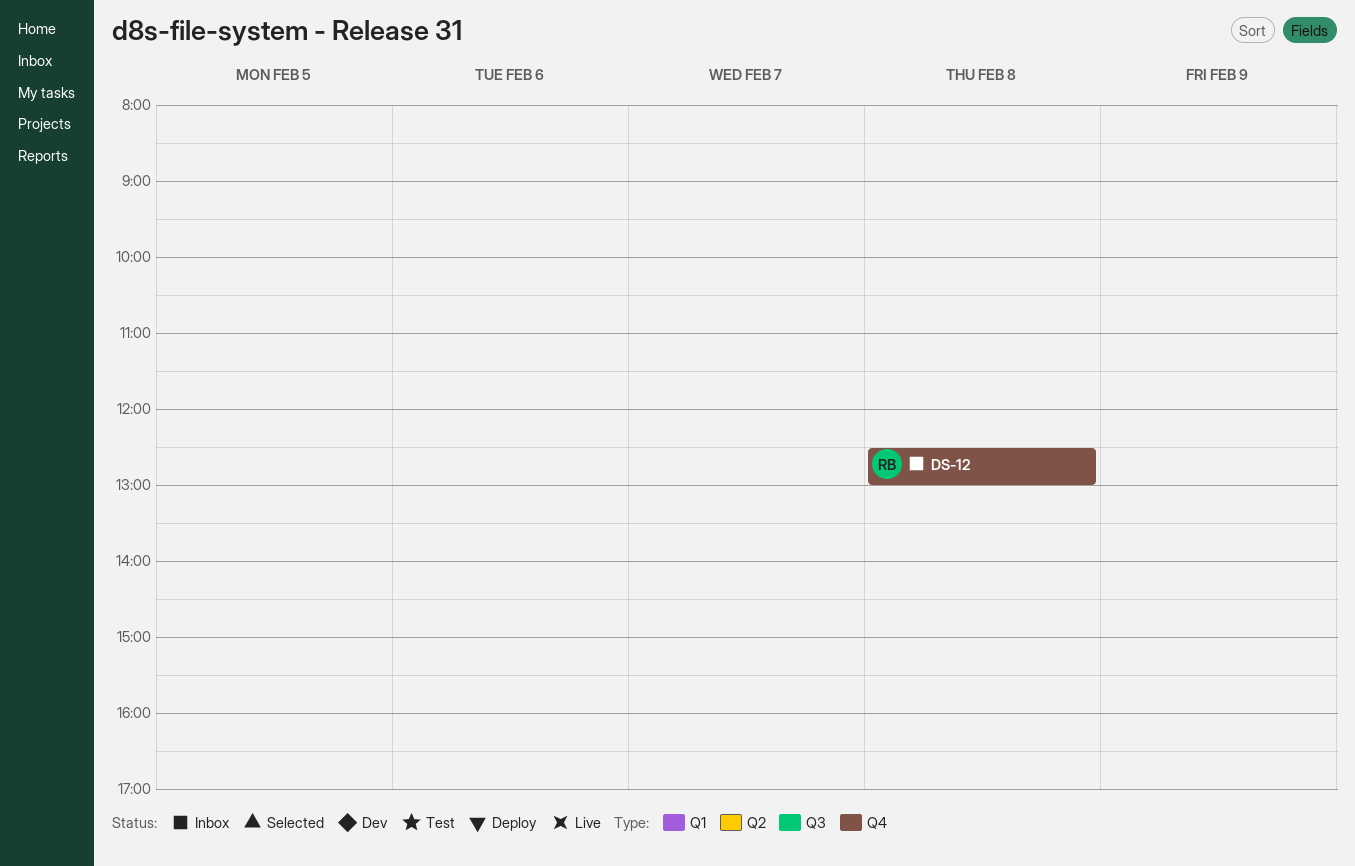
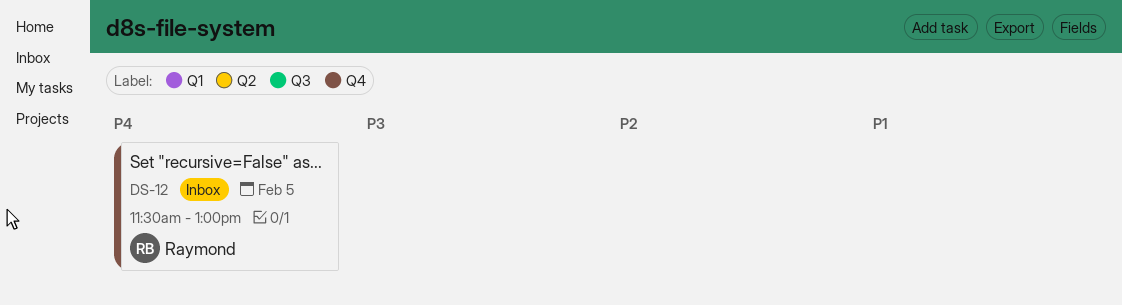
DS-12, day: Feb 8 -> Feb 5
DS-12, begins: 12:30 -> 11:30

